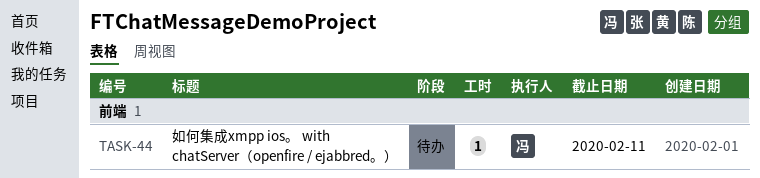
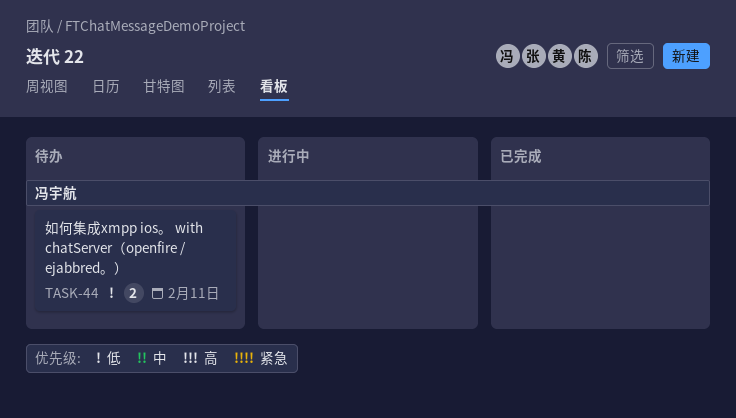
TASK-44, estimate: 1 -> 2

